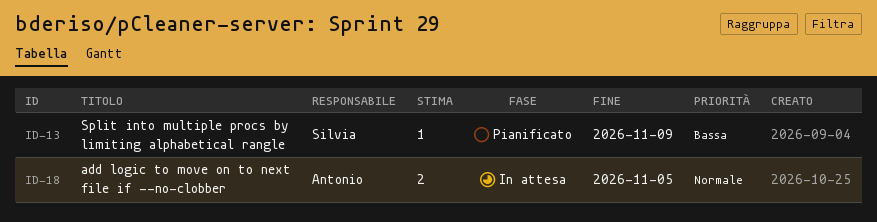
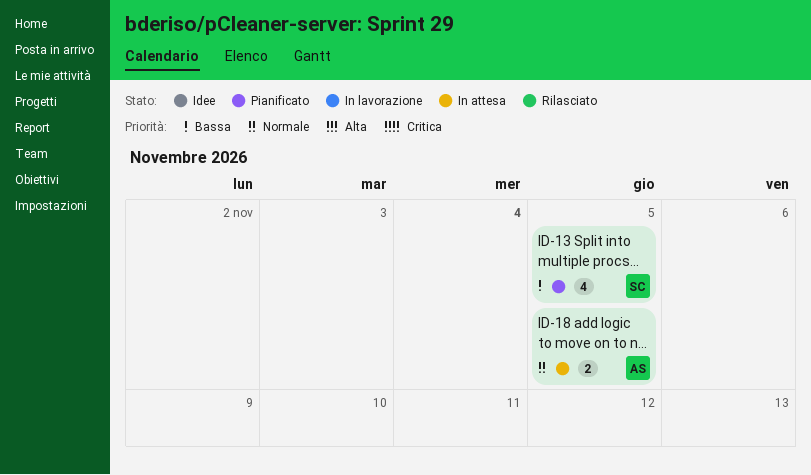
ID-13, estimate: 1 -> 4
ID-13, due: Nov 9 -> Nov 5

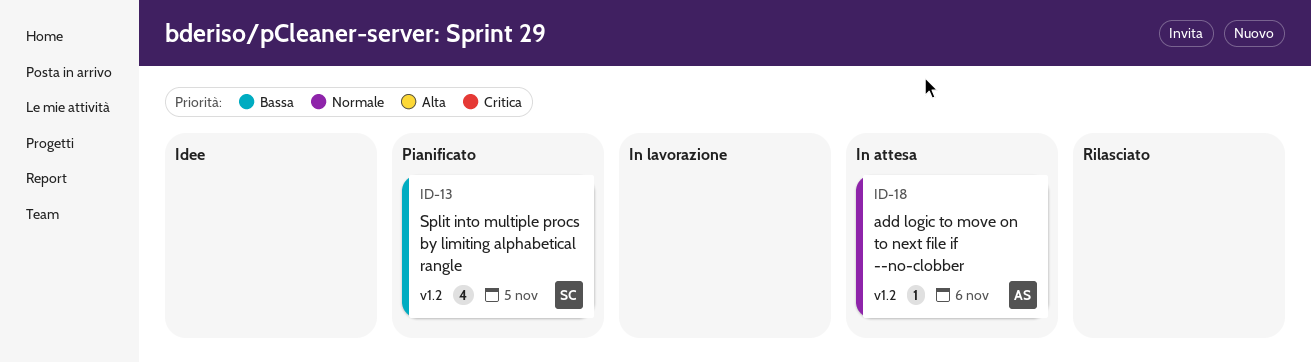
ID-18, estimate: 2 -> 1
ID-18, due: Nov 5 -> Nov 6

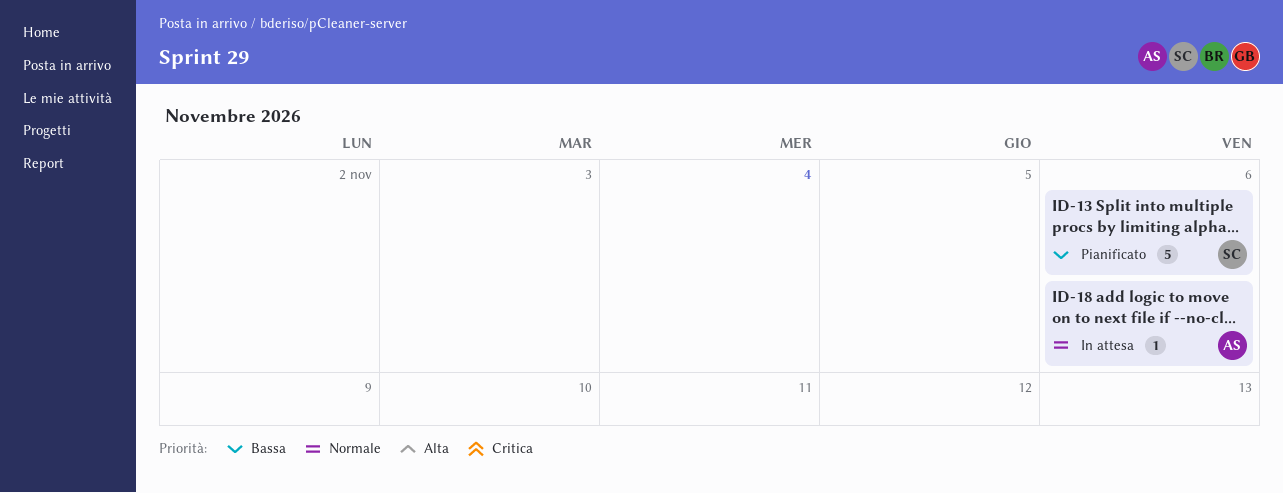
ID-13, estimate: 4 -> 5
ID-13, due: Nov 5 -> Nov 6

